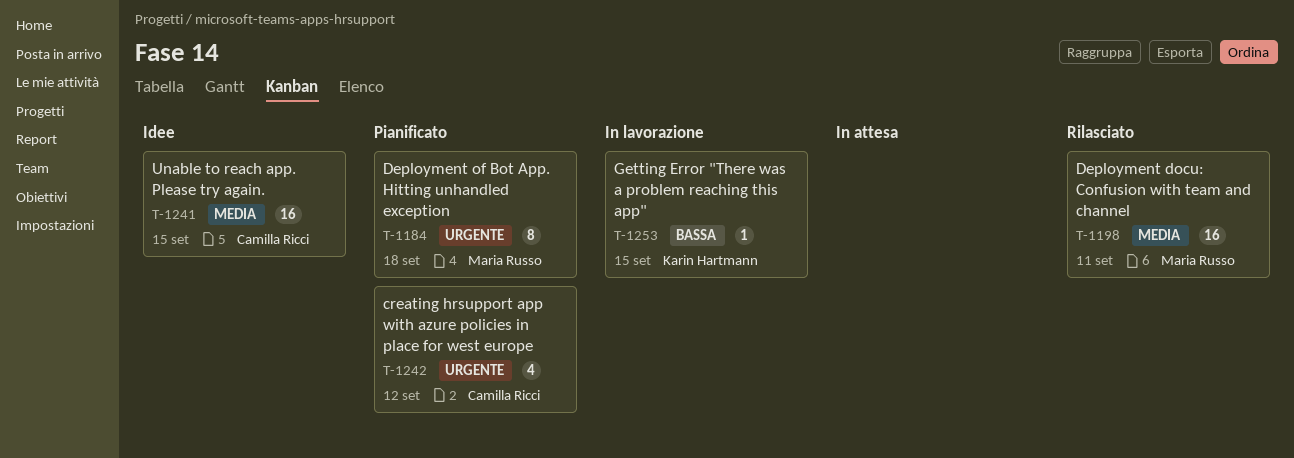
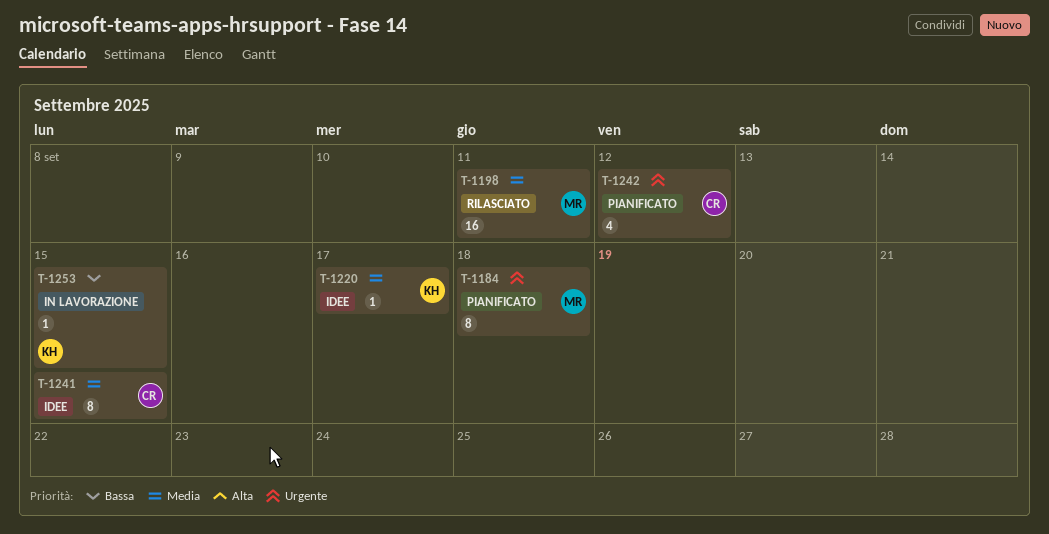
T-1220: none -> present
T-1241, estimate: 16 -> 8

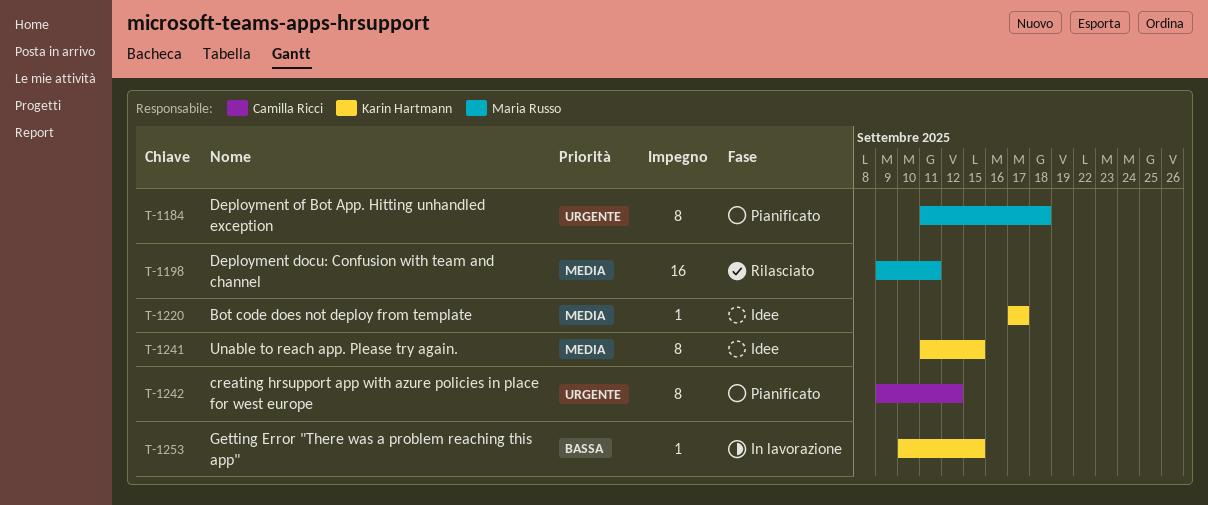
T-1241, owner: Camilla Ricci -> Karin Hartmann
T-1242, estimate: 4 -> 8

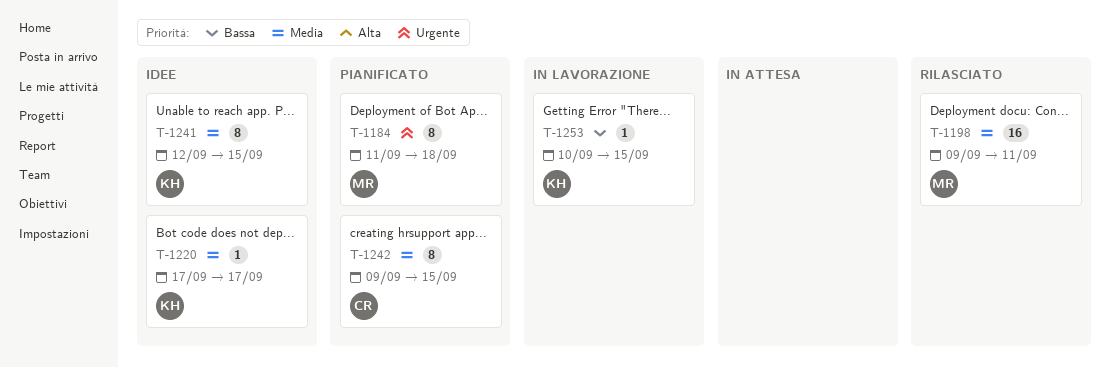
T-1241, start: Sep 11 -> Sep 12
T-1242, priority: Urgente -> Media
T-1242, due: Sep 12 -> Sep 15

